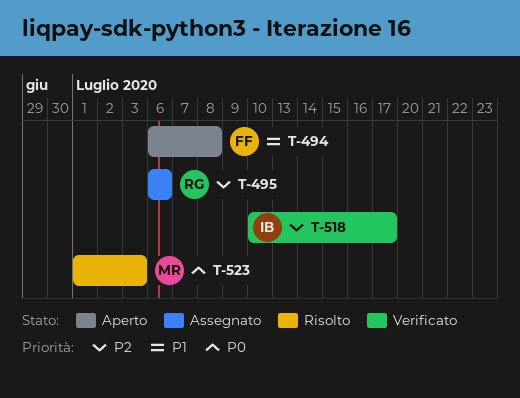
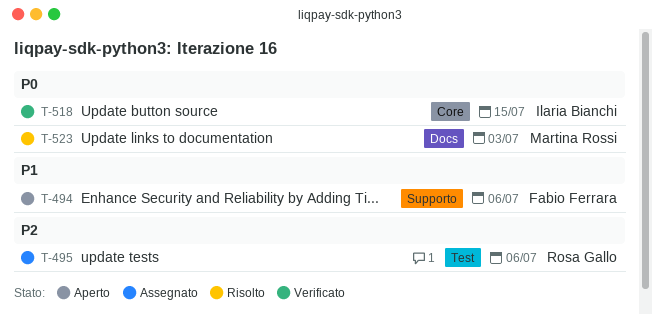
T-494, due: Jul 8 -> Jul 6
T-518, priority: P2 -> P0
T-518, due: Jul 17 -> Jul 15

